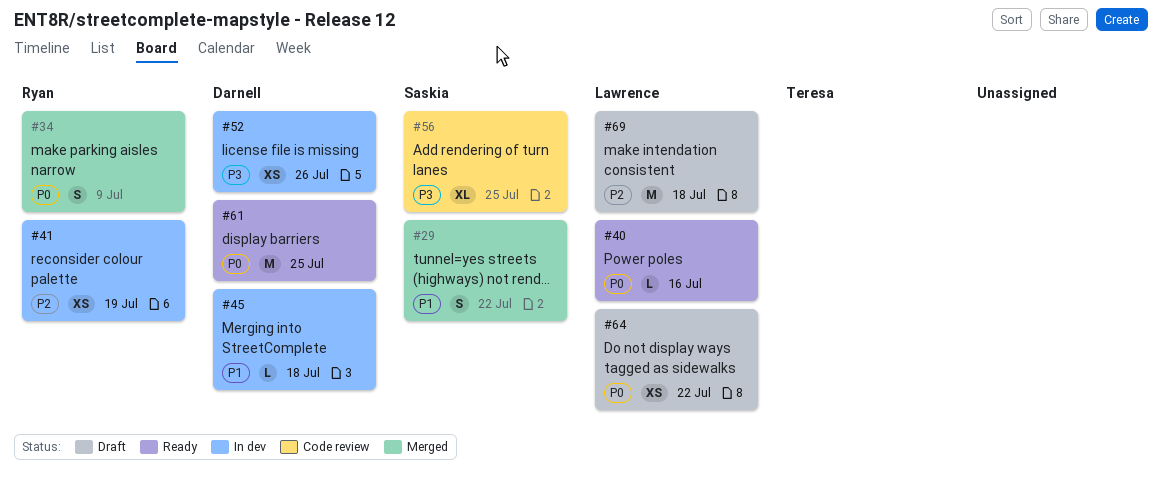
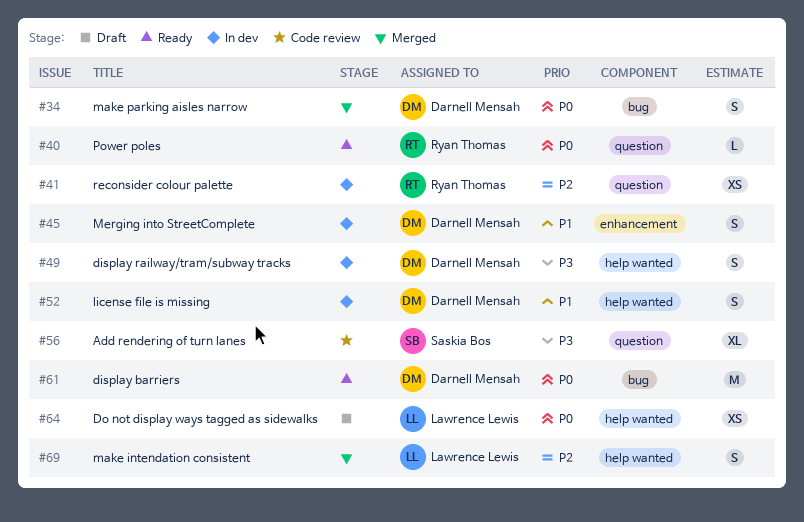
#29: present -> none
#34, owner: Ryan Thomas -> Darnell Mensah
#40, owner: Lawrence Lewis -> Ryan Thomas
#45, estimate: L -> S
#49: none -> present
#52, priority: P3 -> P1
#52, estimate: XS -> S
#69, status: Draft -> Merged
#69, estimate: M -> S

